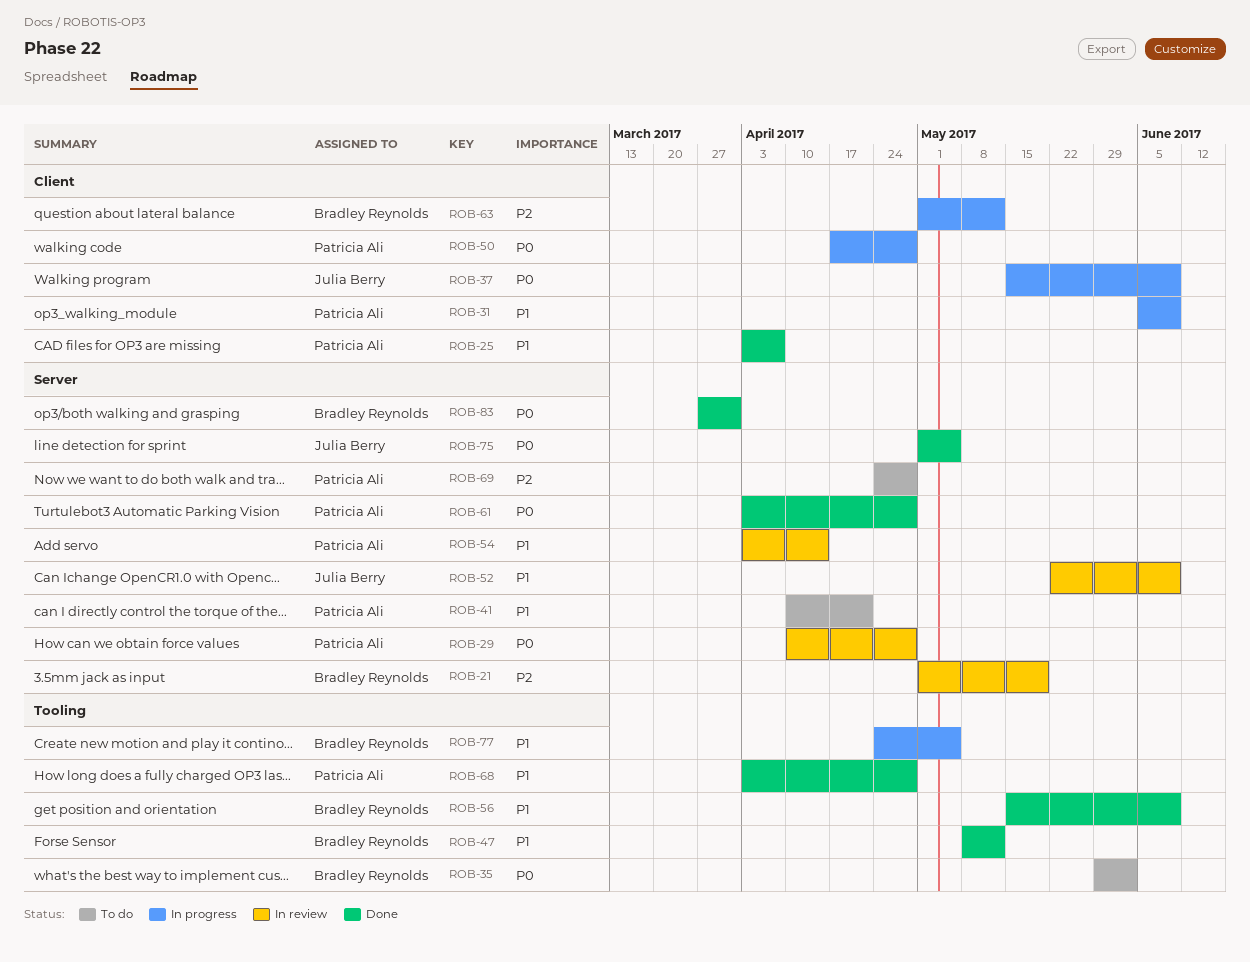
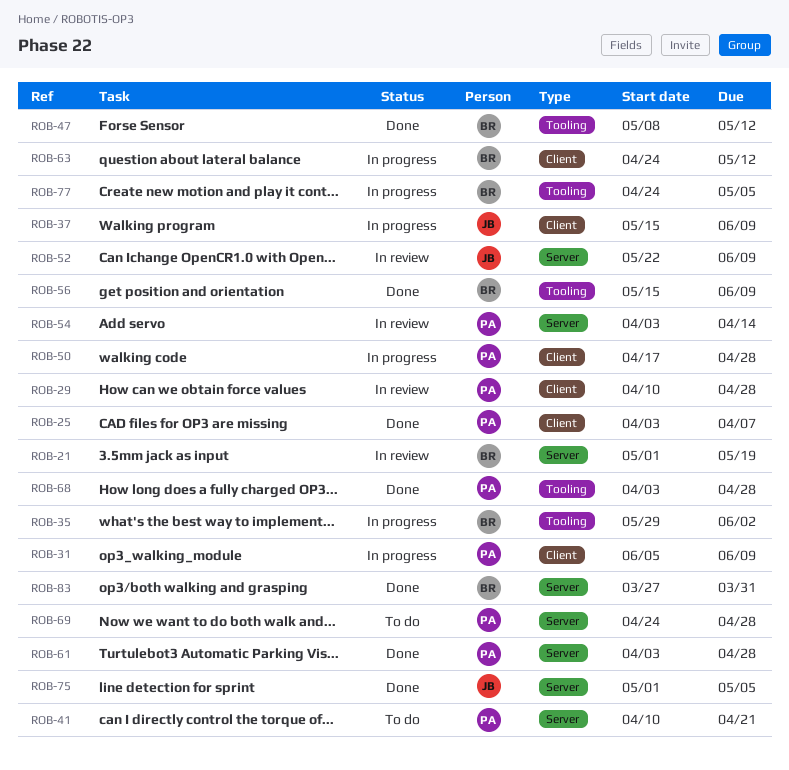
ROB-29, label: Server -> Client
ROB-35, status: To do -> In progress
ROB-63, start: May 1 -> Apr 24

